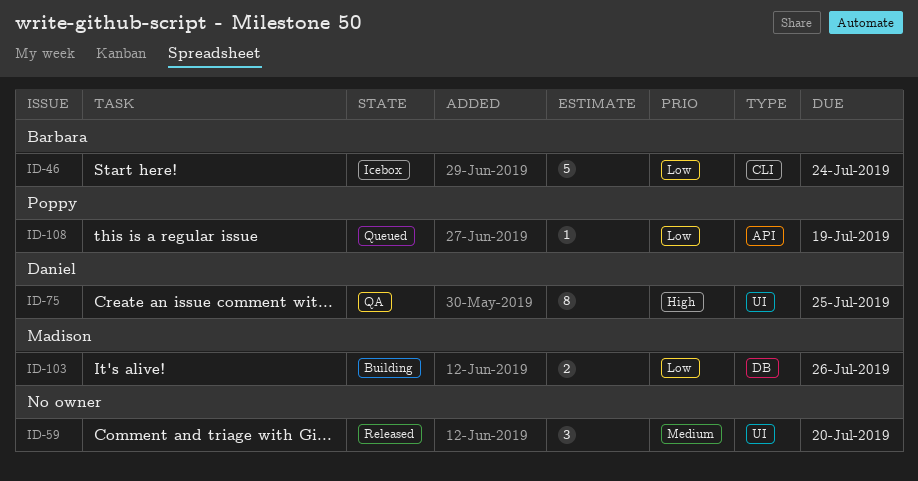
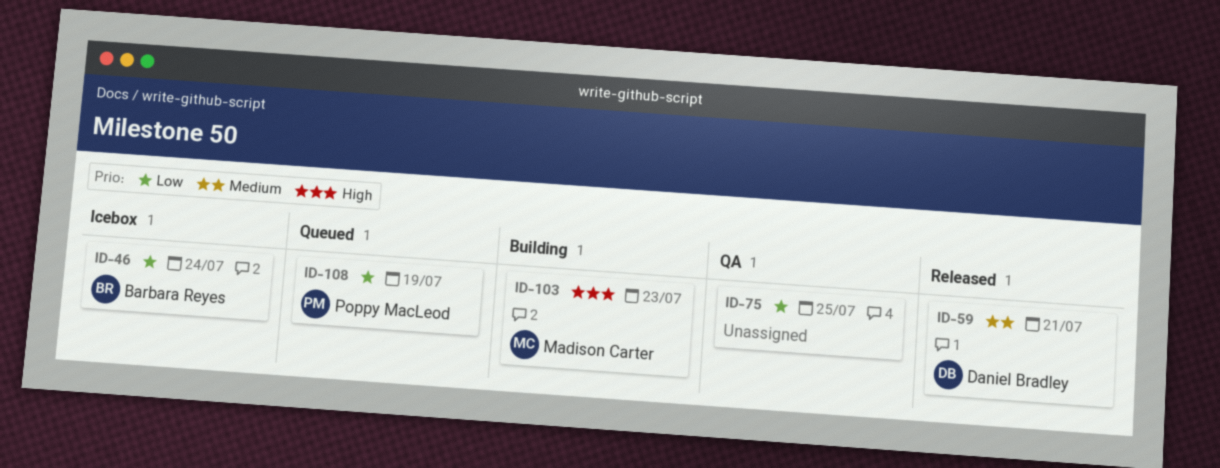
ID-59, owner: none -> Daniel Bradley
ID-59, due: Jul 20 -> Jul 21
ID-75, owner: Daniel Bradley -> none
ID-75, priority: High -> Low
ID-103, priority: Low -> High
ID-103, due: Jul 26 -> Jul 23

